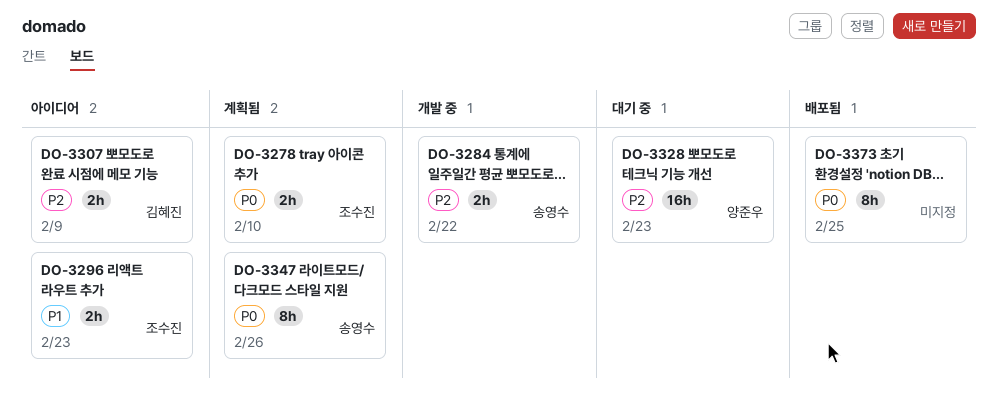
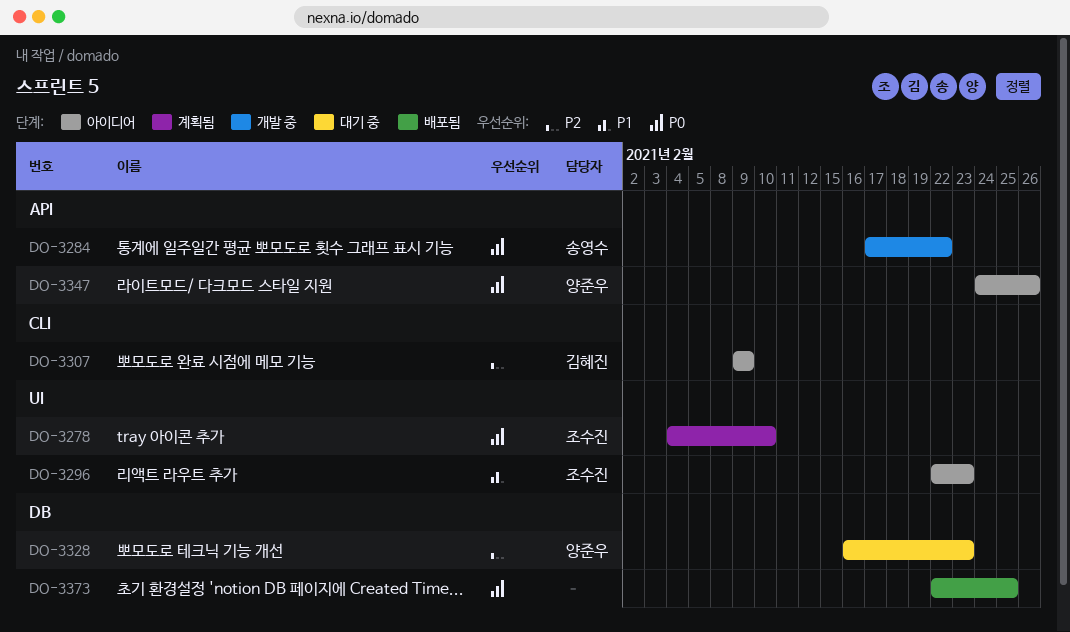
DO-3284, priority: P2 -> P0
DO-3347, status: 계획됨 -> 아이디어
DO-3347, owner: 송영수 -> 양준우

